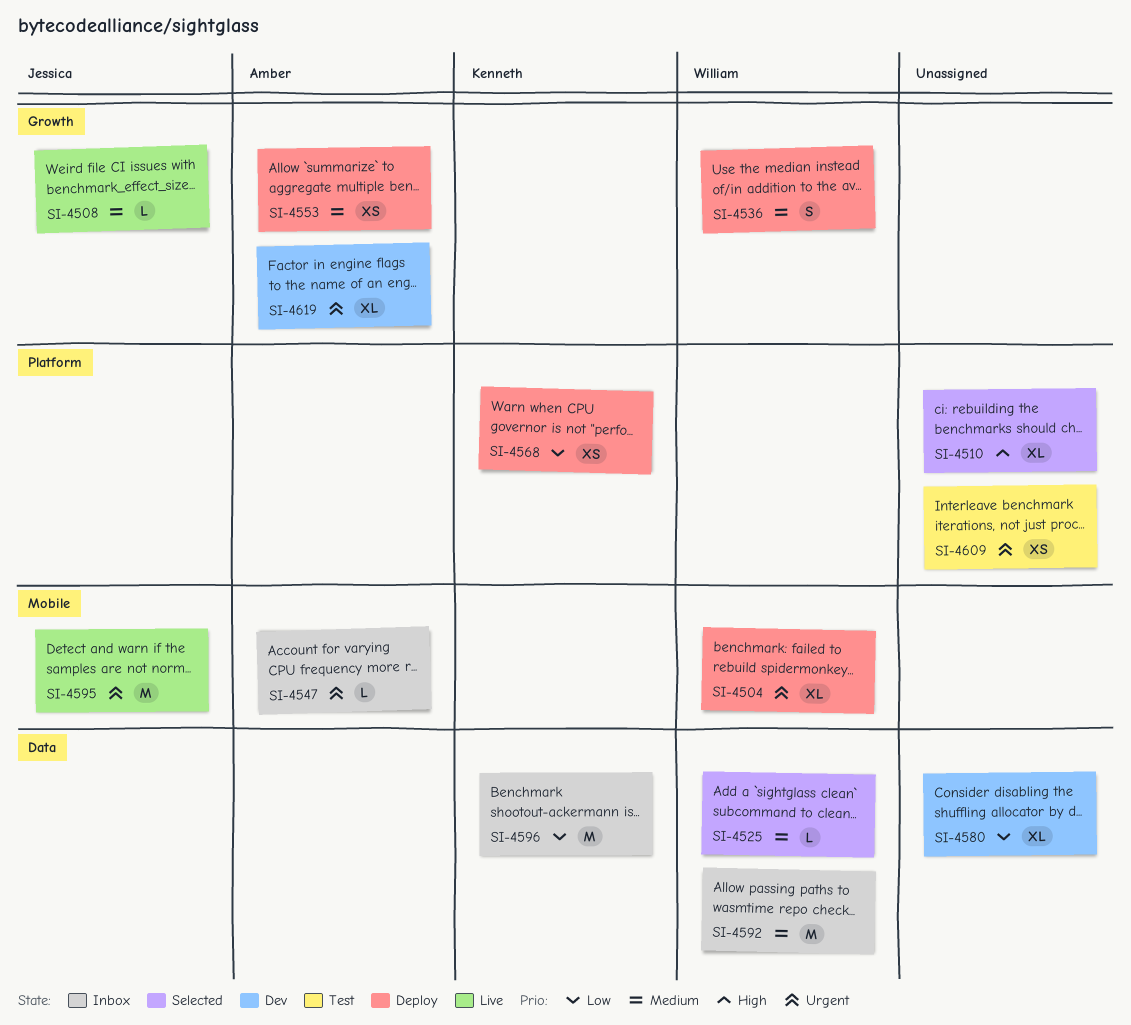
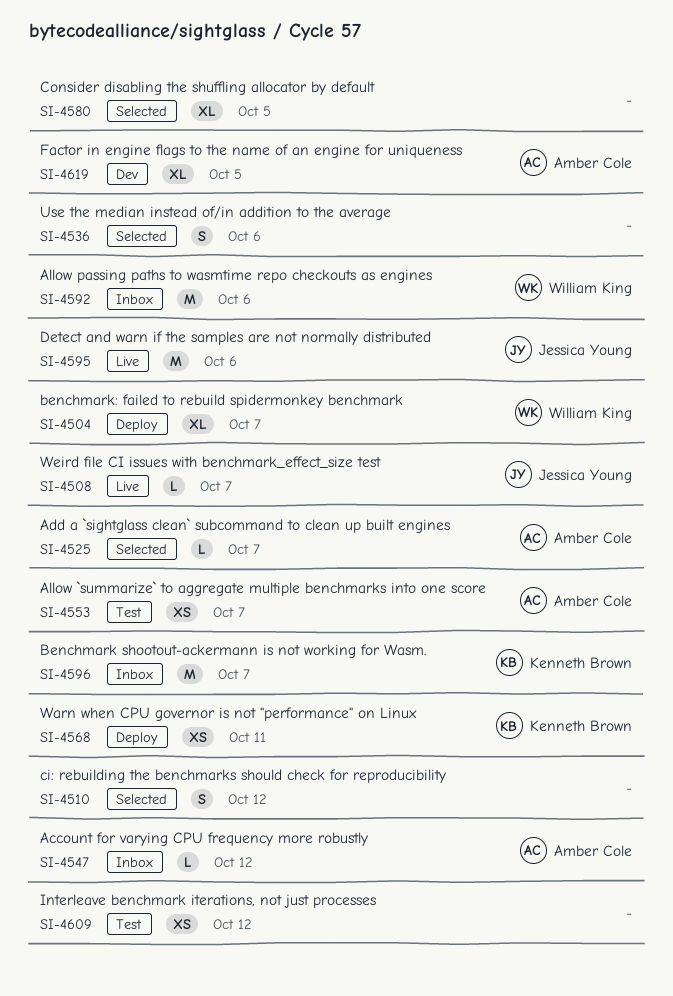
SI-4510, estimate: XL -> S
SI-4525, owner: William King -> Amber Cole
SI-4536, status: Deploy -> Selected
SI-4536, owner: William King -> none
SI-4553, status: Deploy -> Test
SI-4580, status: Dev -> Selected

